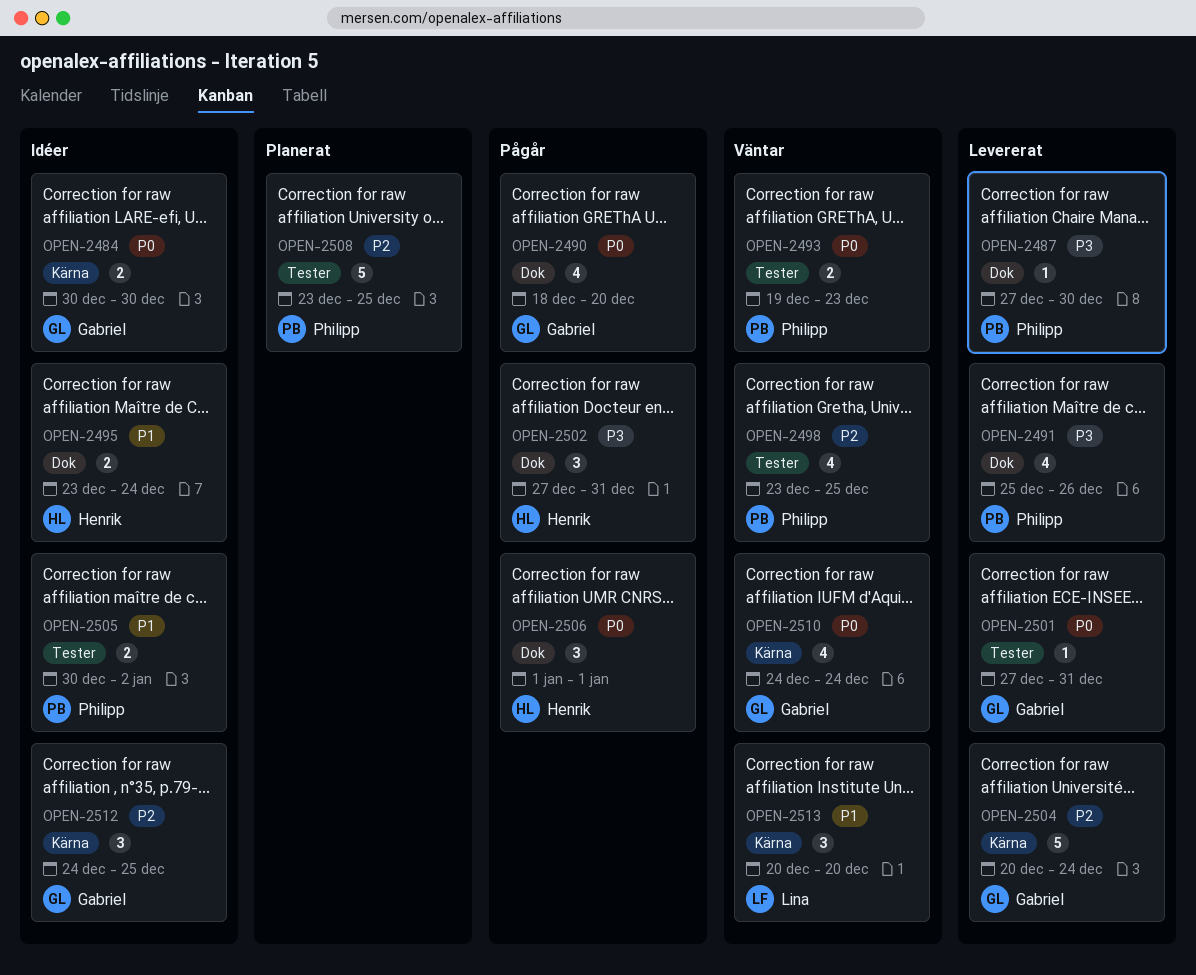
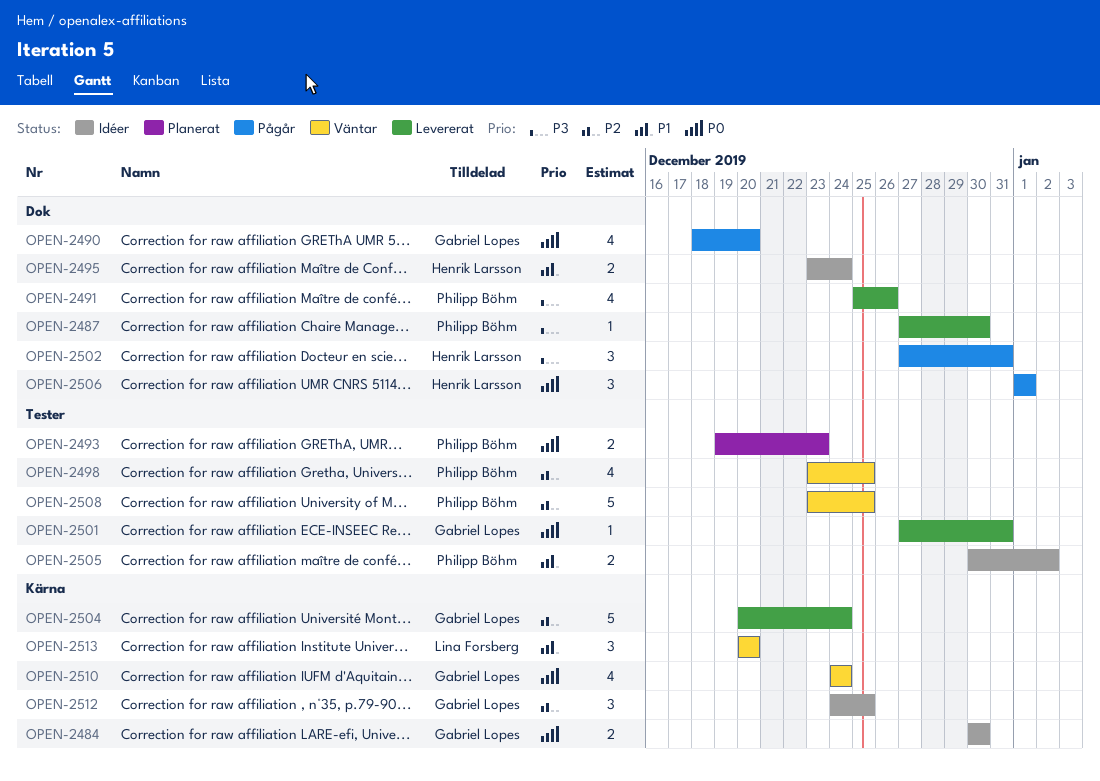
OPEN-2493, status: Väntar -> Planerat
OPEN-2508, status: Planerat -> Väntar

